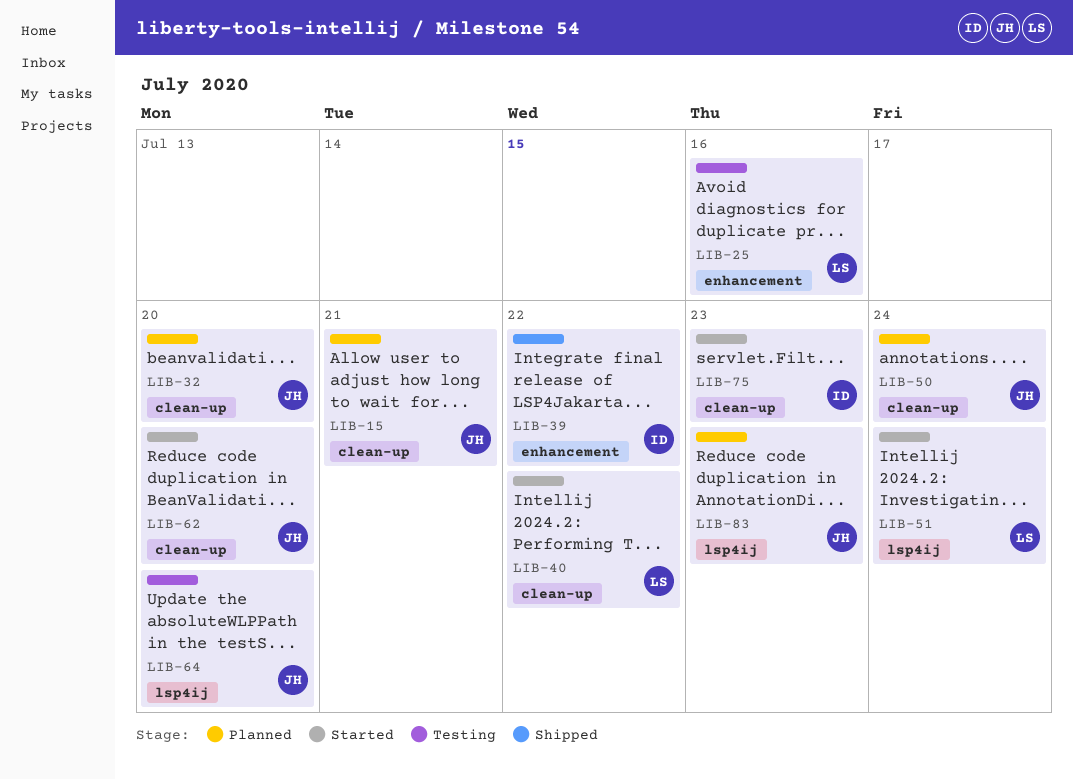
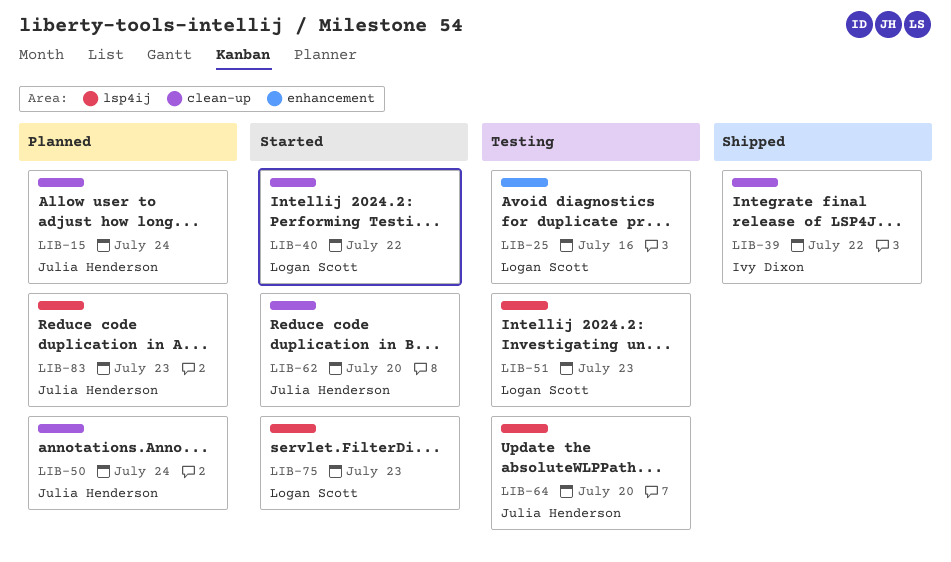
LIB-15, due: Jul 21 -> Jul 24
LIB-32: present -> none
LIB-39, label: enhancement -> clean-up
LIB-51, status: Started -> Testing
LIB-51, due: Jul 24 -> Jul 23
LIB-75, owner: Ivy Dixon -> Logan Scott
LIB-75, label: clean-up -> lsp4ij

